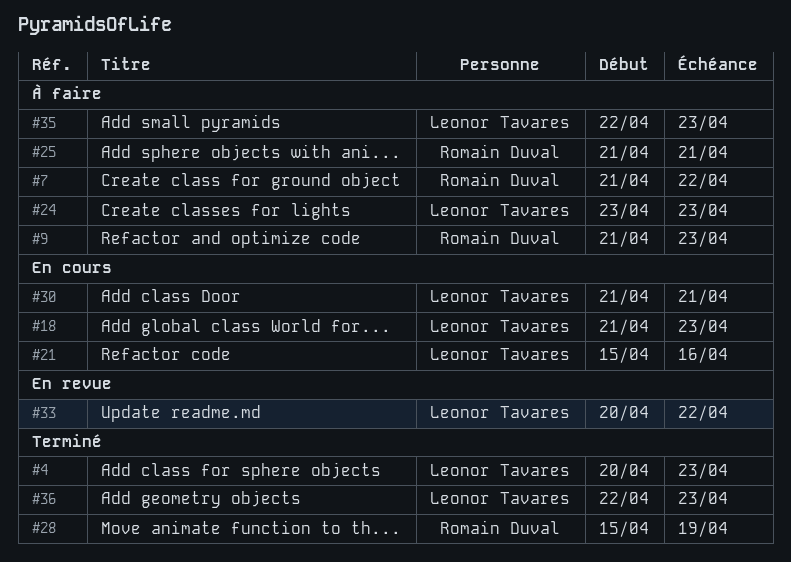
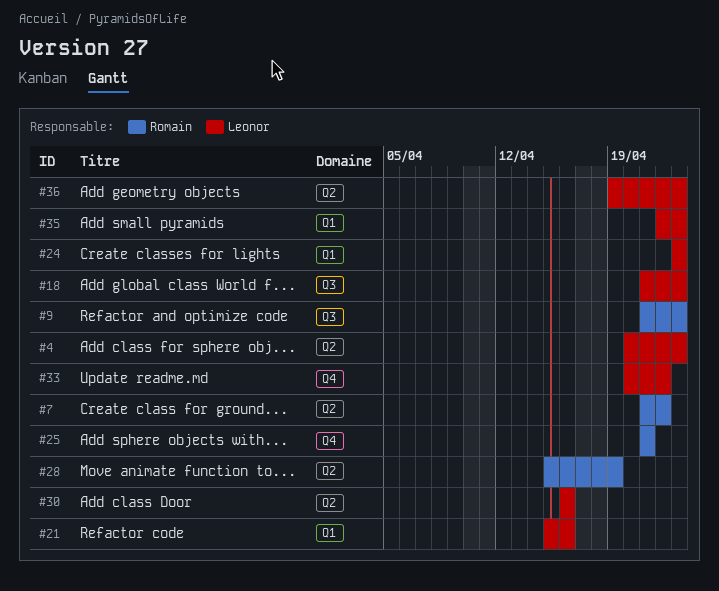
#30, start: Apr 21 -> Apr 16
#30, due: Apr 21 -> Apr 16
#36, start: Apr 22 -> Apr 19

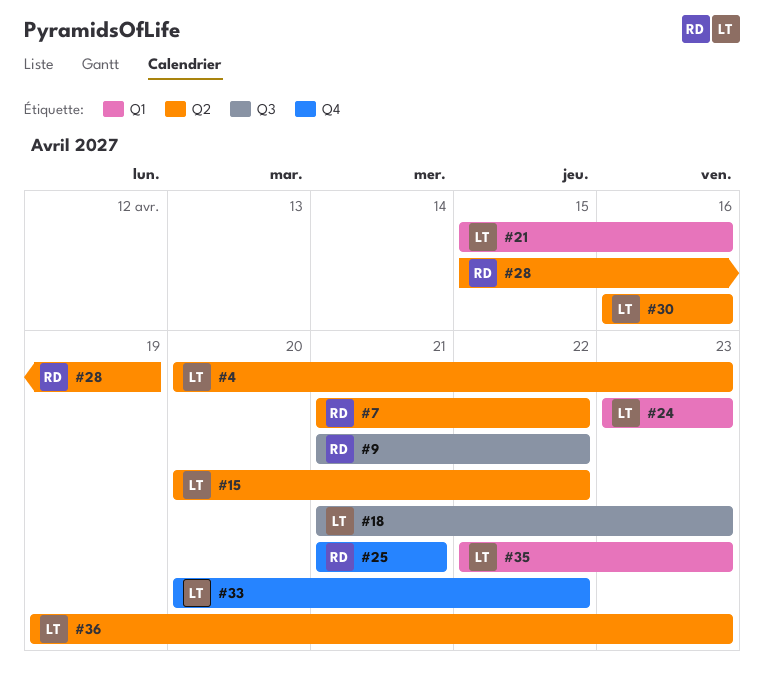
#9, due: Apr 23 -> Apr 22
#15: none -> present

